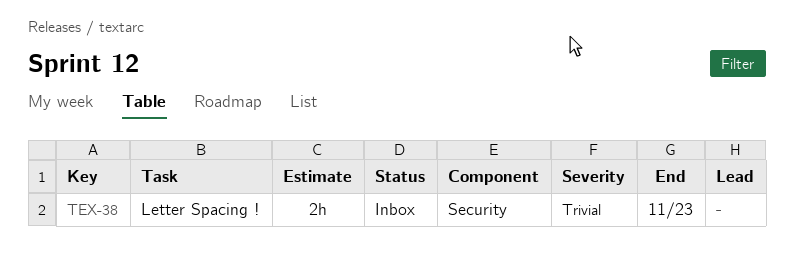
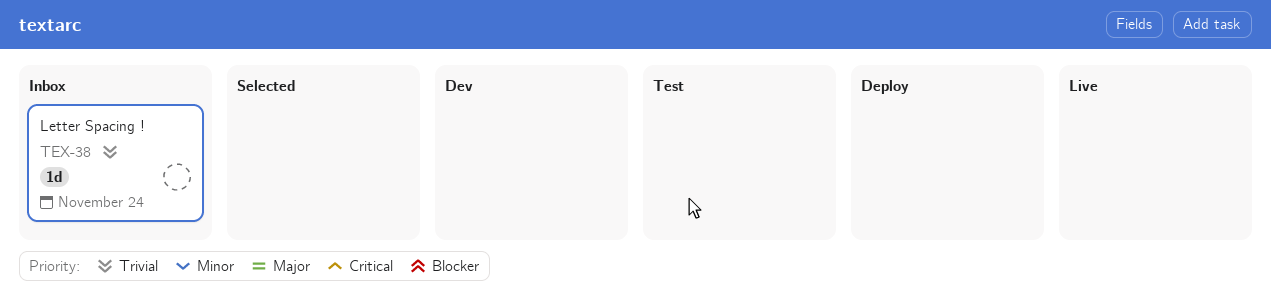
TEX-38, estimate: 2h -> 1d
TEX-38, due: Nov 23 -> Nov 24

